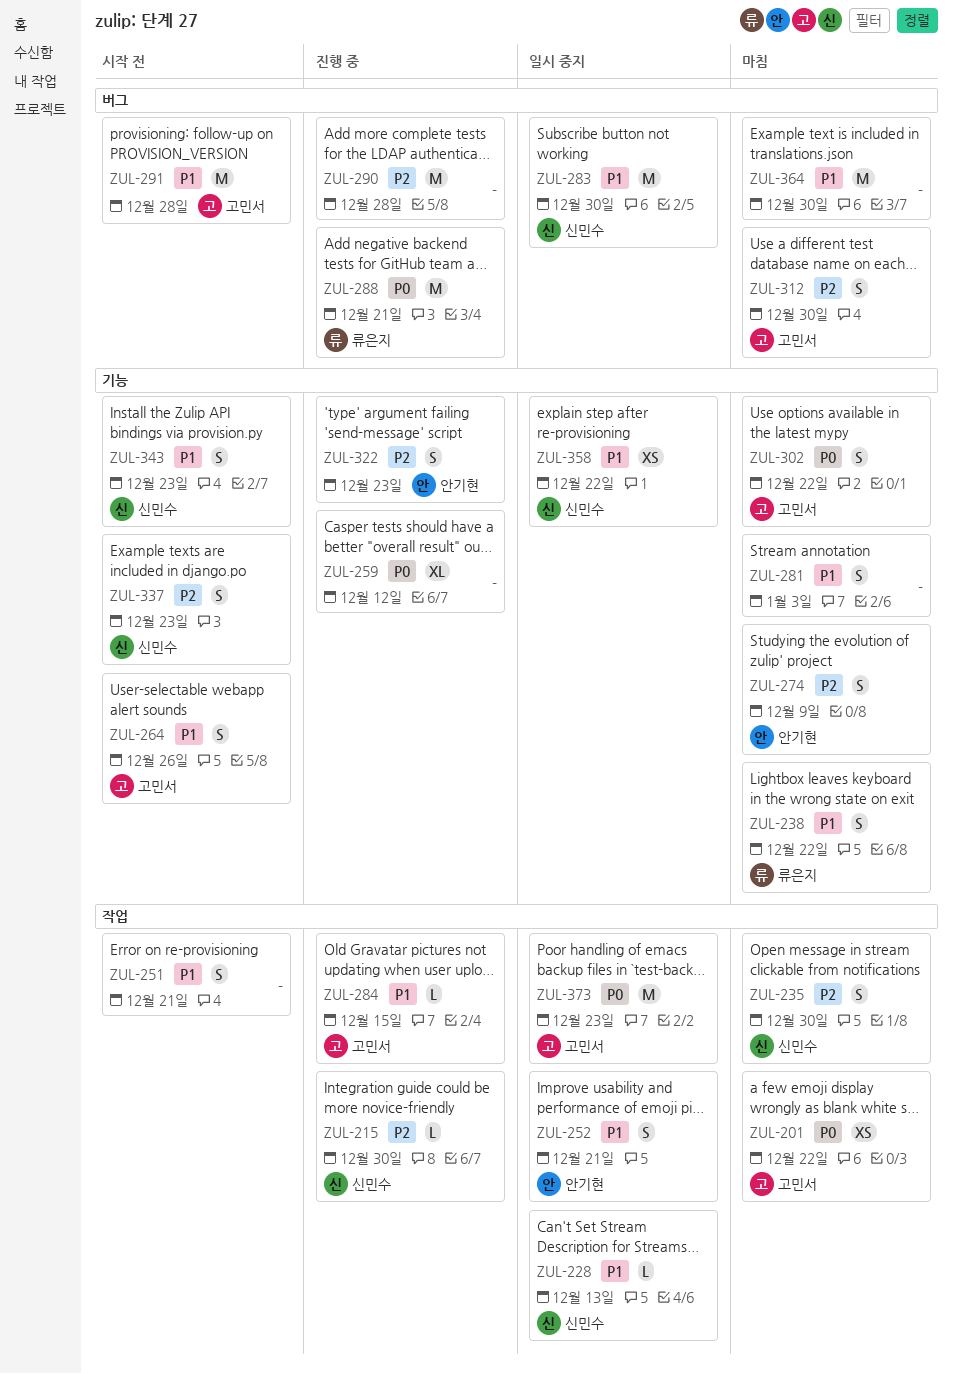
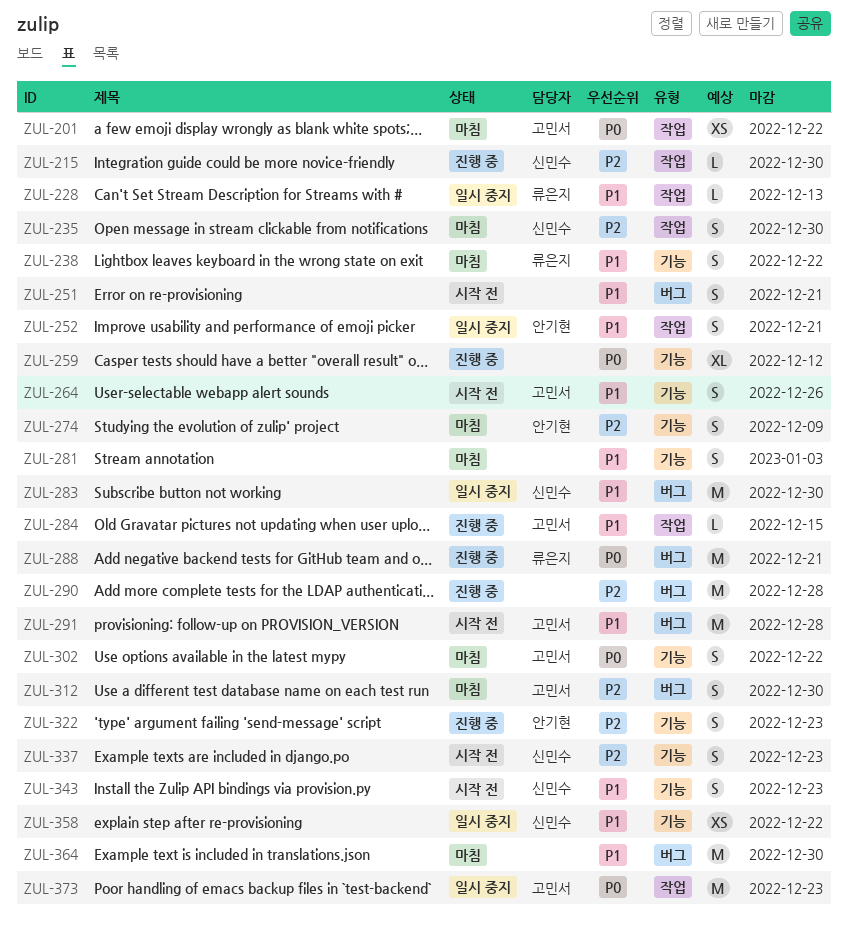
ZUL-228, owner: 신민수 -> 류은지
ZUL-251, label: 작업 -> 버그

